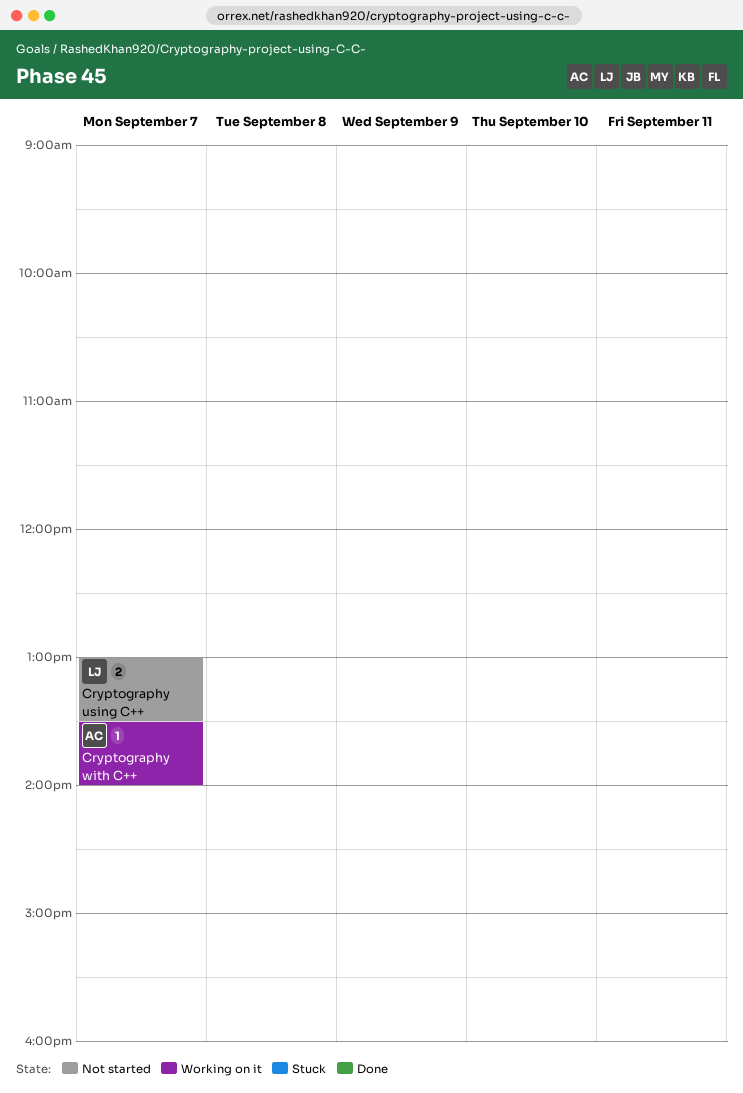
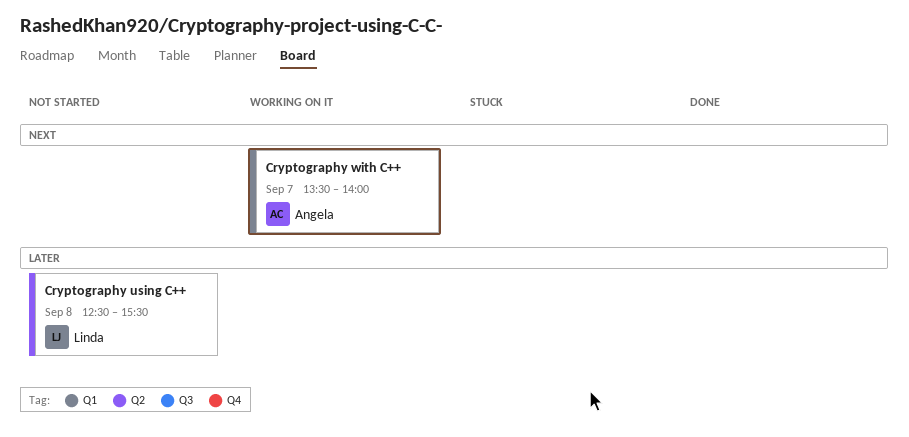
Cryptography using C++, day: Sep 7 -> Sep 8
Cryptography using C++, begins: 13:00 -> 12:30
Cryptography using C++, ends: 13:30 -> 15:30

